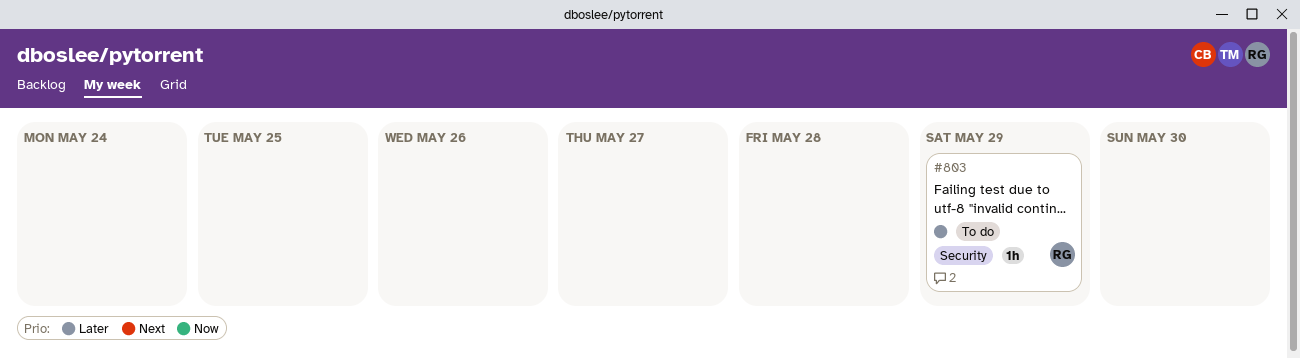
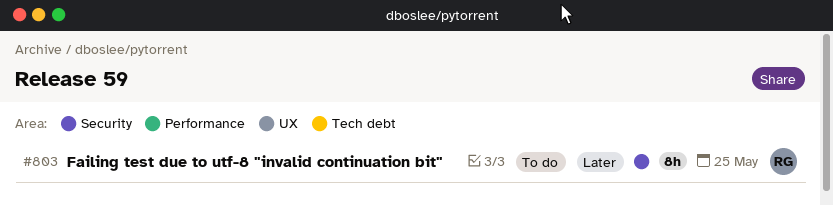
#803, estimate: 1h -> 8h
#803, due: May 29 -> May 25

